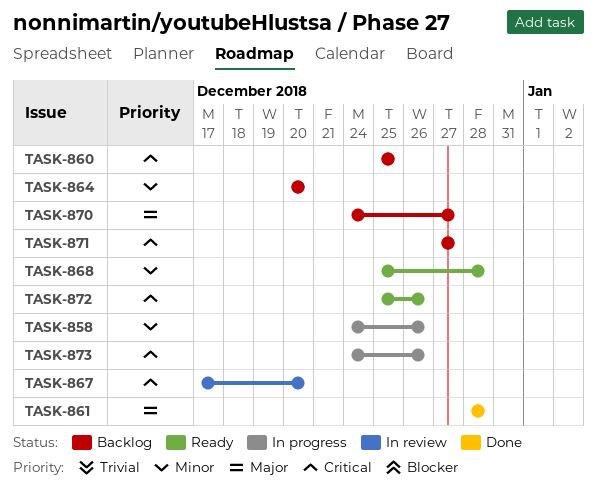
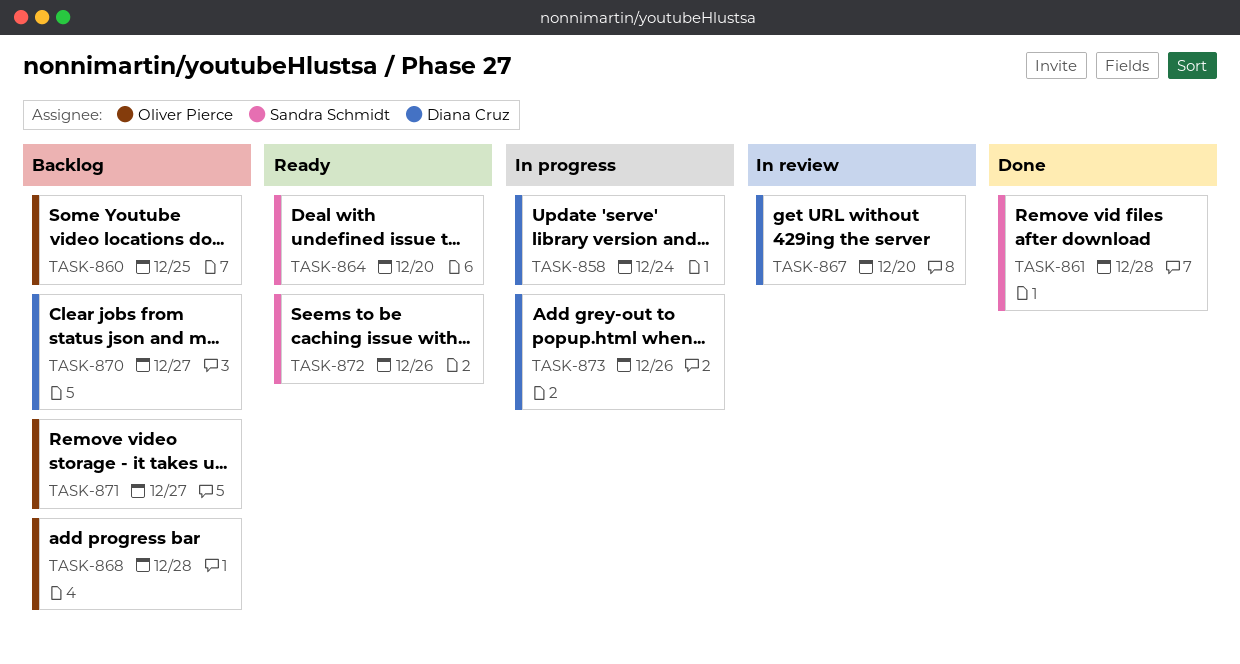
TASK-858, due: Dec 26 -> Dec 24
TASK-864, status: Backlog -> Ready
TASK-868, status: Ready -> Backlog

